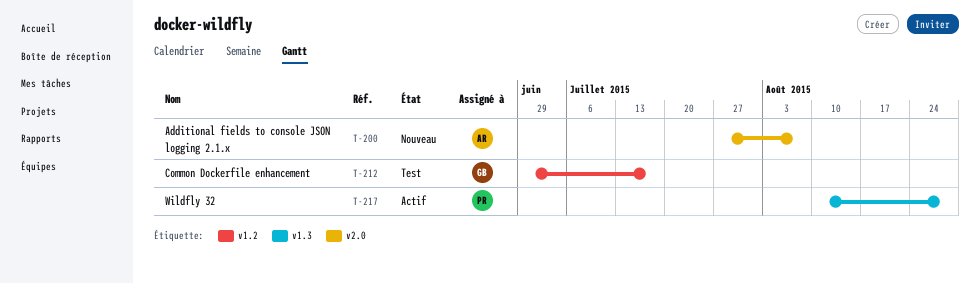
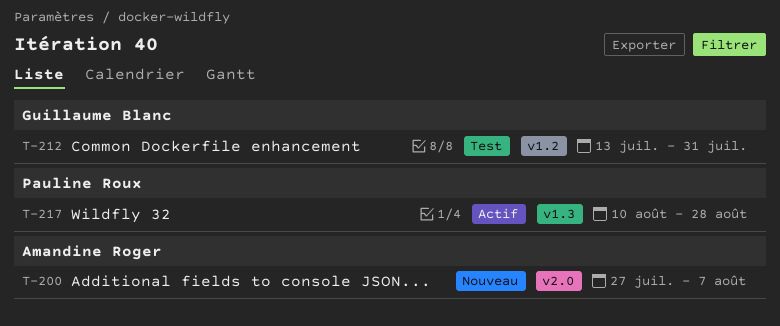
T-212, start: Jun 29 -> Jul 13
T-212, due: Jul 17 -> Jul 31

